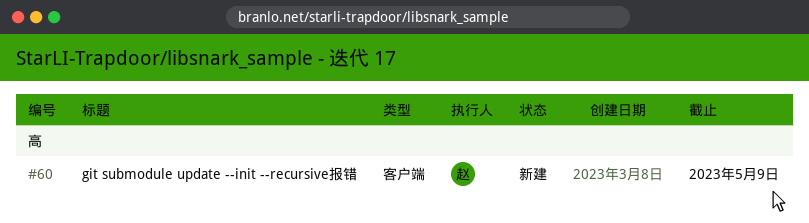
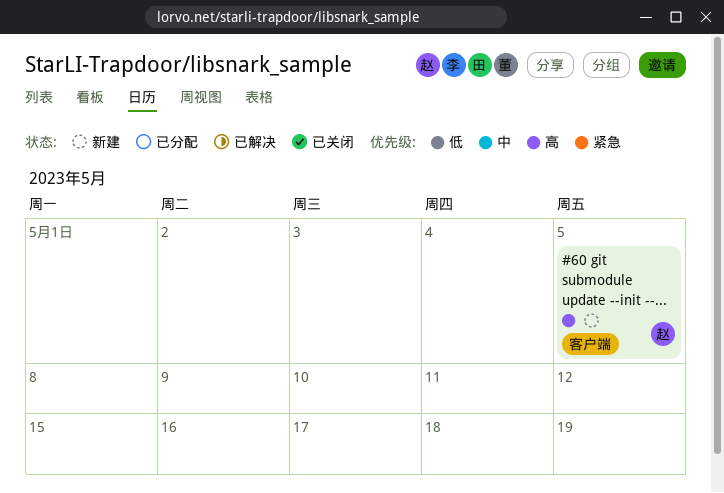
#60, due: May 9 -> May 5

